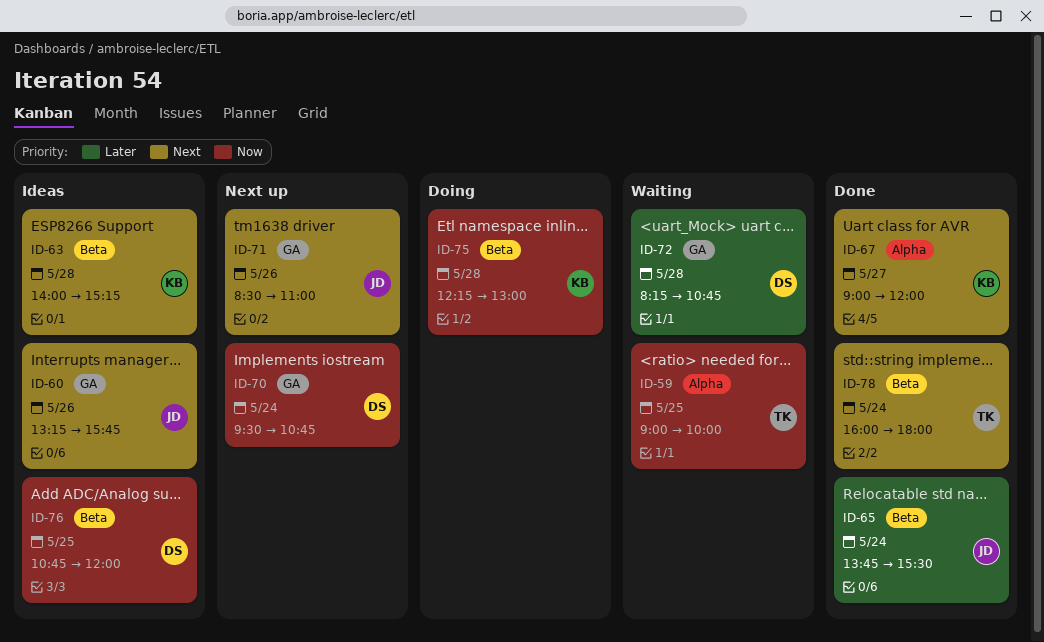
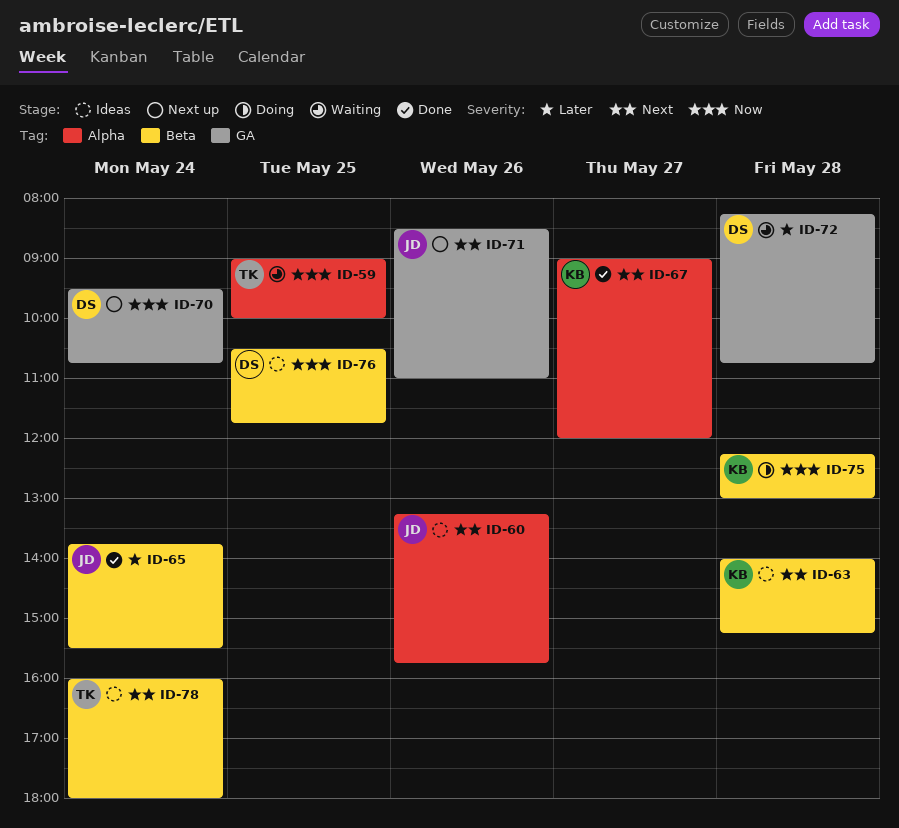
ID-60, label: GA -> Alpha
ID-76, begins: 10:45 -> 10:30
ID-76, ends: 12:00 -> 11:45
ID-78, status: Done -> Ideas

